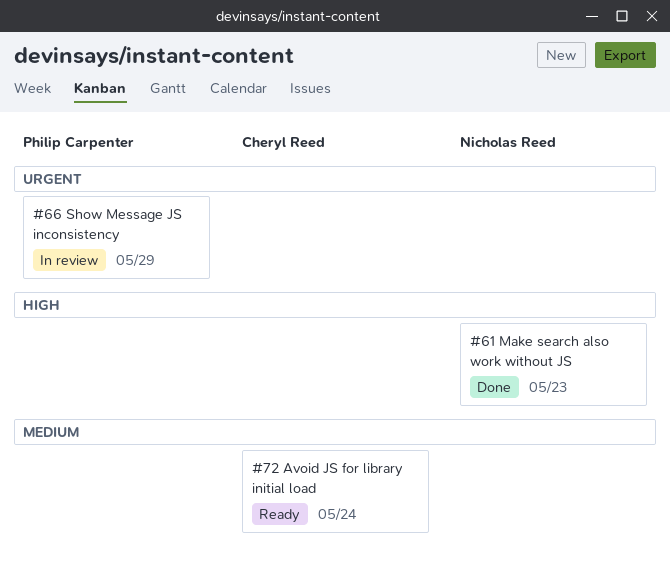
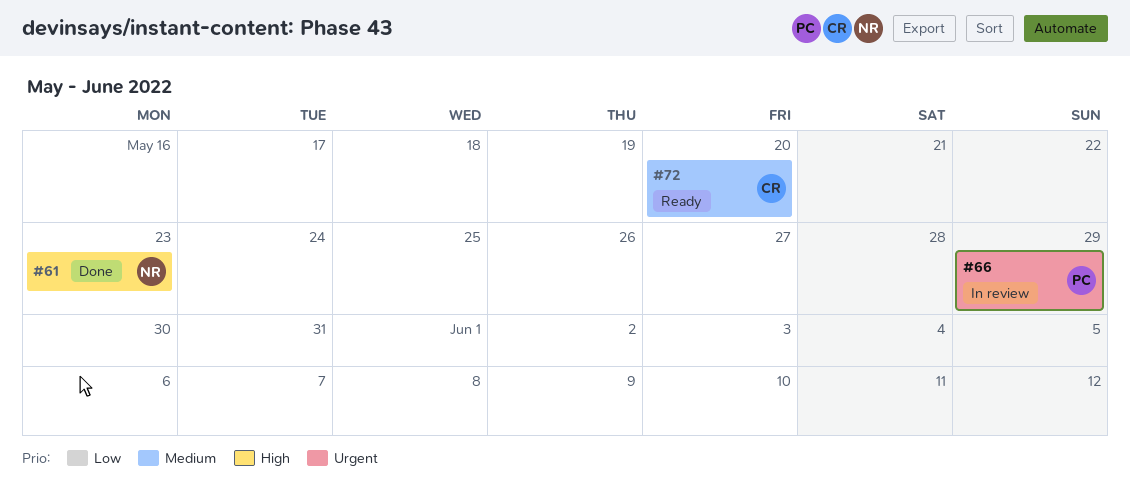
#72, due: May 24 -> May 20

